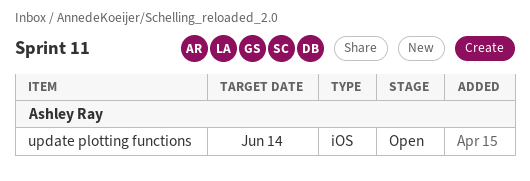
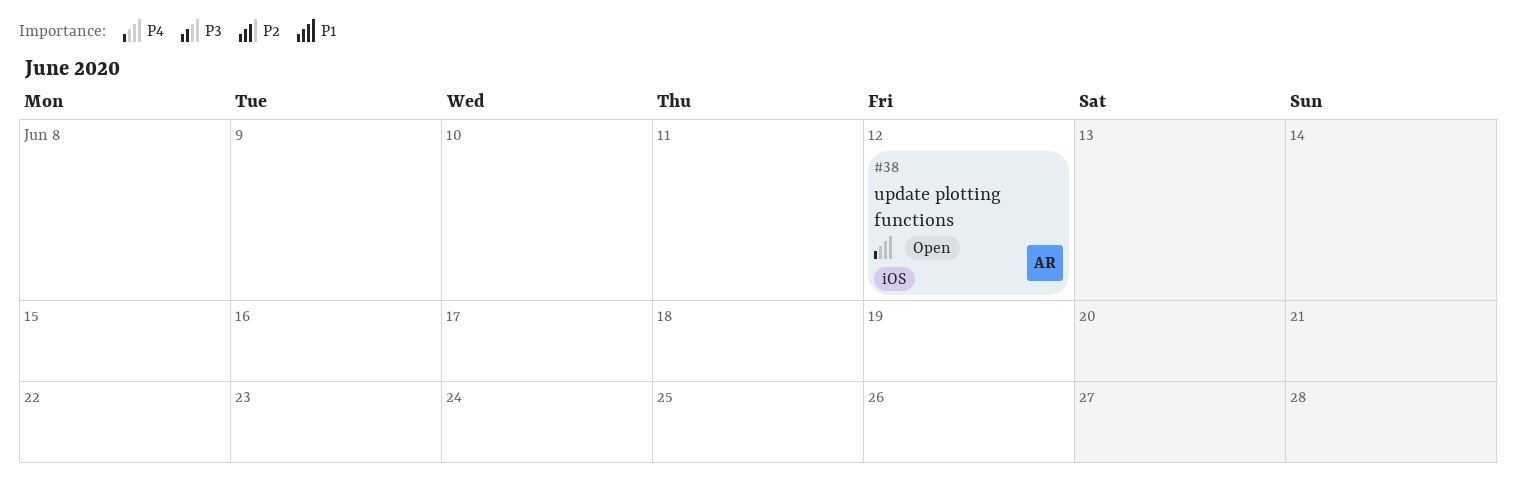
update plotting functions, due: Jun 14 -> Jun 12

